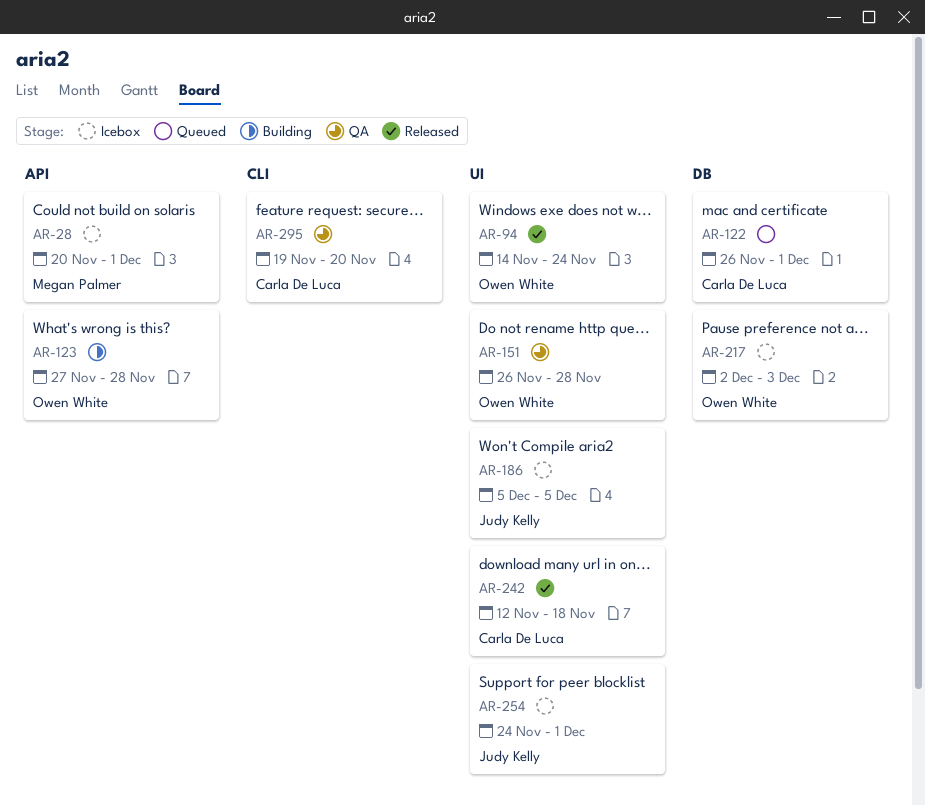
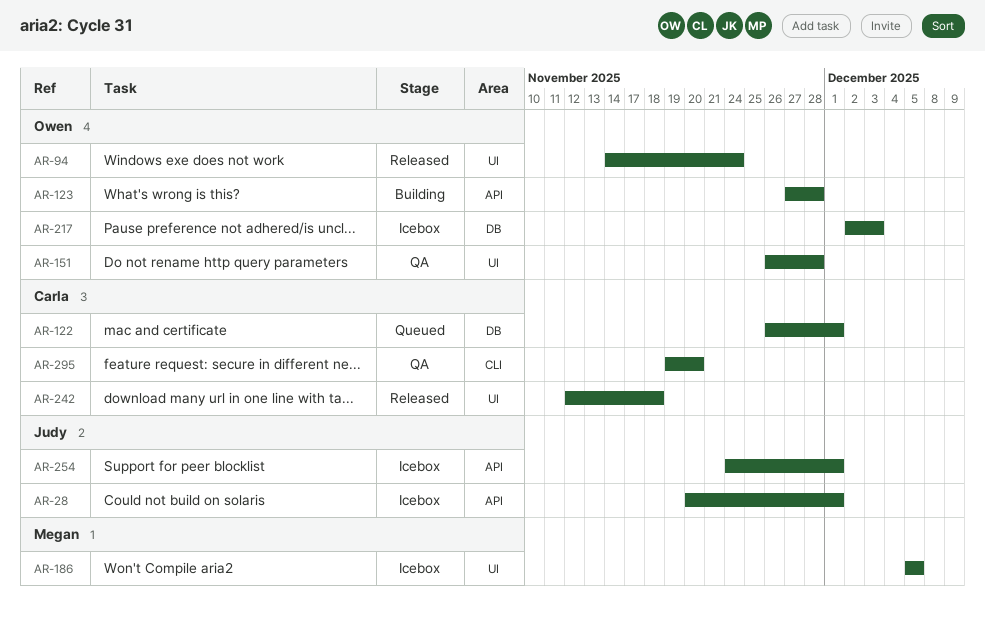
AR-28, owner: Megan Palmer -> Judy Kelly
AR-186, owner: Judy Kelly -> Megan Palmer
AR-254, label: UI -> API

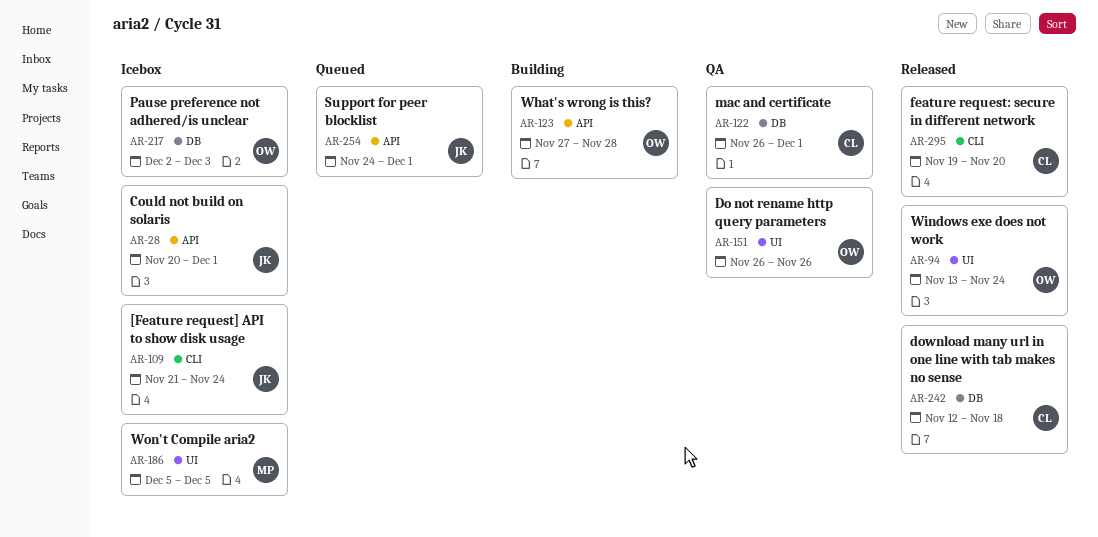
AR-94, start: Nov 14 -> Nov 13
AR-109: none -> present
AR-122, status: Queued -> QA
AR-151, due: Nov 28 -> Nov 26
AR-242, label: UI -> DB
AR-254, status: Icebox -> Queued
AR-295, status: QA -> Released

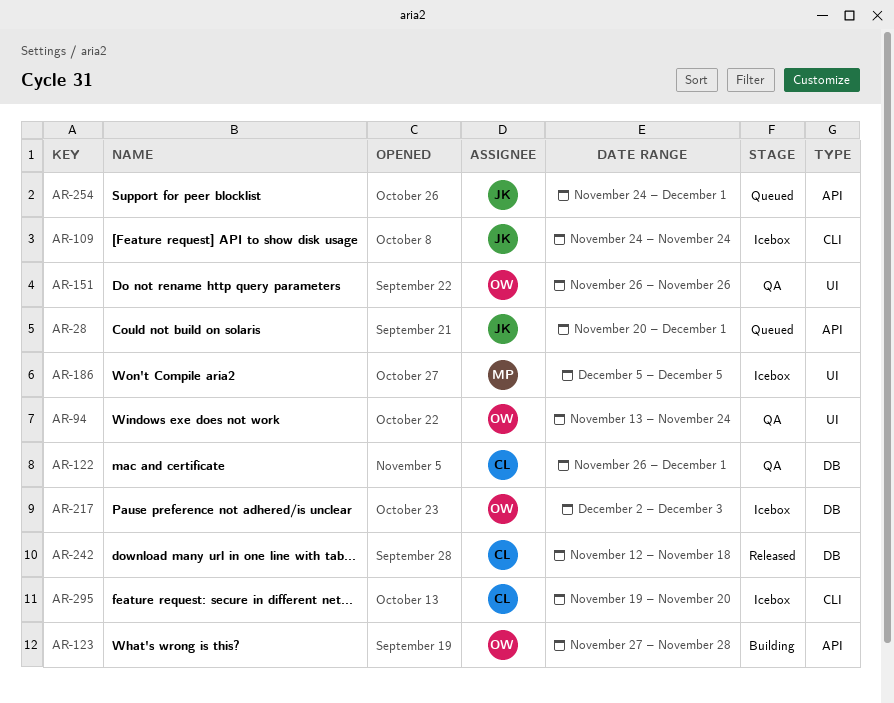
AR-28, status: Icebox -> Queued
AR-94, status: Released -> QA
AR-109, start: Nov 21 -> Nov 24
AR-295, status: Released -> Icebox

